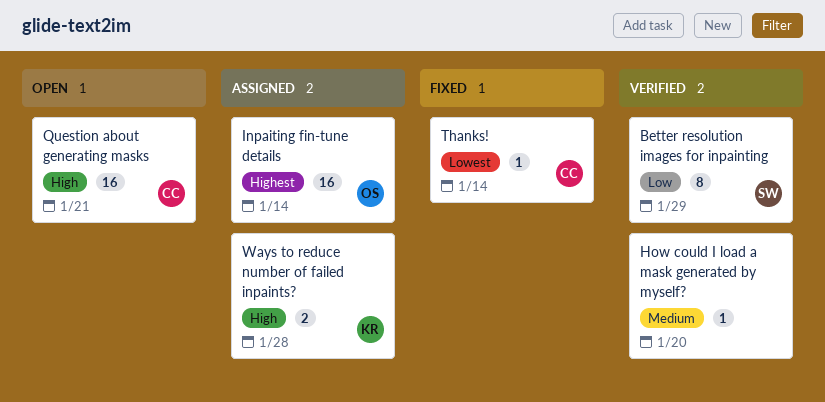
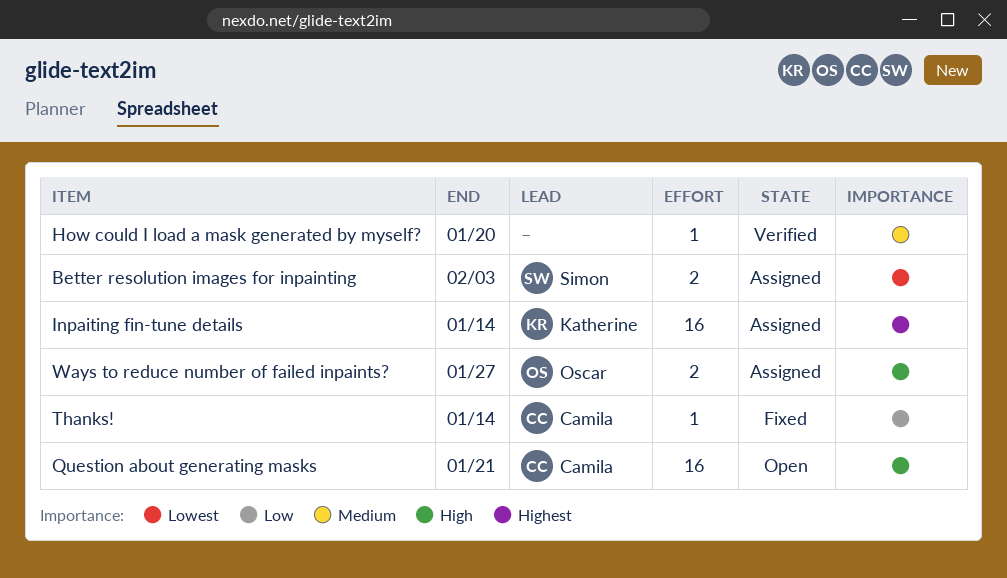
Better resolution images for inpainting, status: Verified -> Assigned
Better resolution images for inpainting, priority: Low -> Lowest
Better resolution images for inpainting, estimate: 8 -> 2
Better resolution images for inpainting, due: Jan 29 -> Feb 3
Inpaiting fin-tune details, owner: Oscar -> Katherine
Thanks!, priority: Lowest -> Low
Ways to reduce number of failed inpaints?, owner: Katherine -> Oscar
Ways to reduce number of failed inpaints?, due: Jan 28 -> Jan 27

